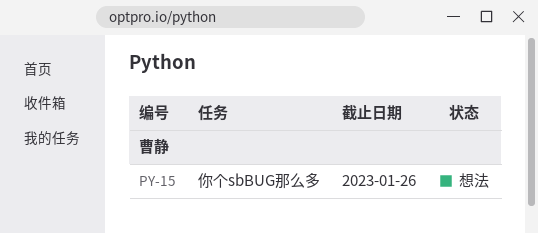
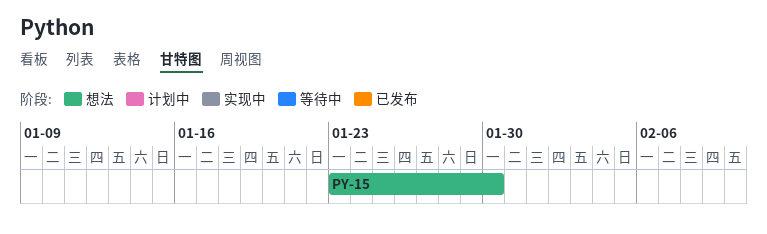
PY-15, due: Jan 26 -> Jan 30

